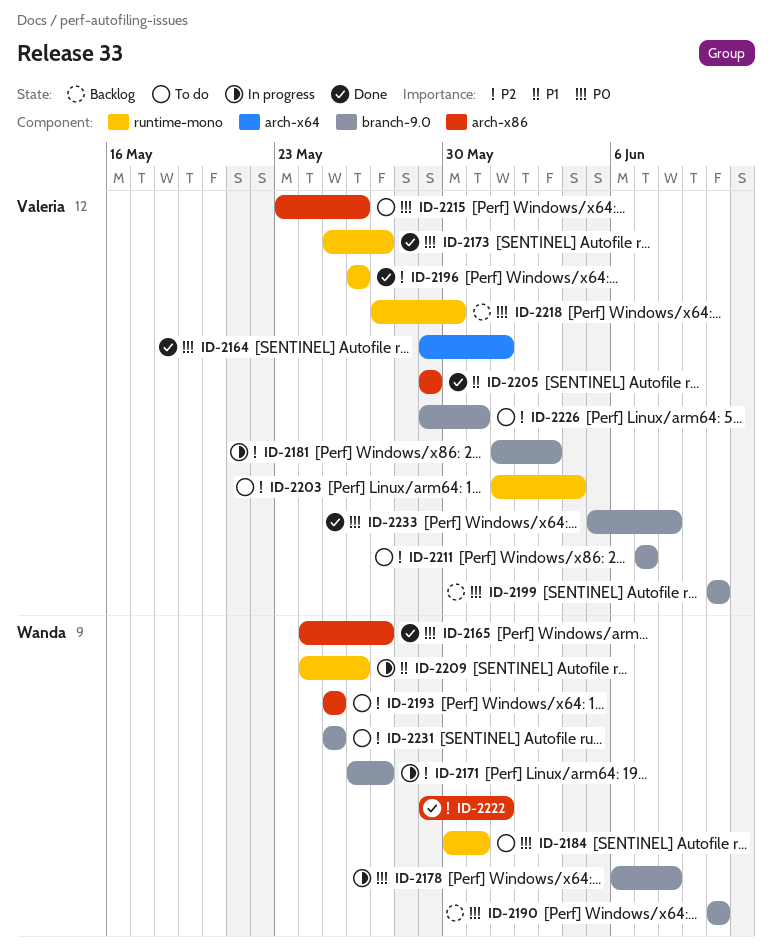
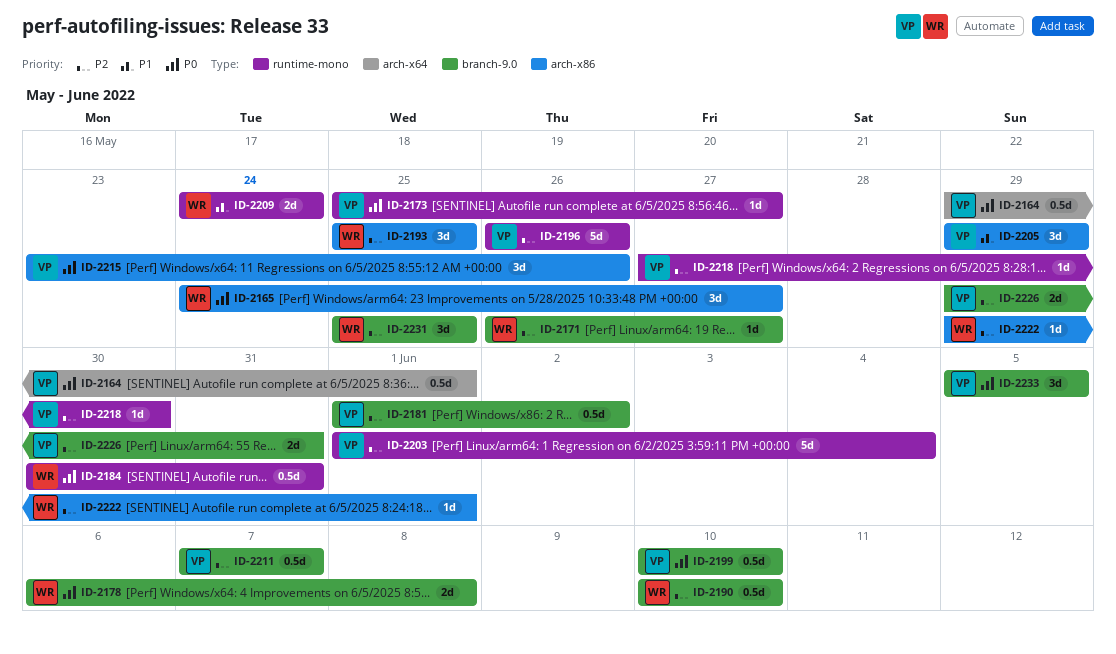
ID-2181, due: Jun 3 -> Jun 2
ID-2190, priority: P0 -> P2
ID-2209, due: May 26 -> May 24
ID-2218, priority: P0 -> P2
ID-2233, due: Jun 8 -> Jun 5

